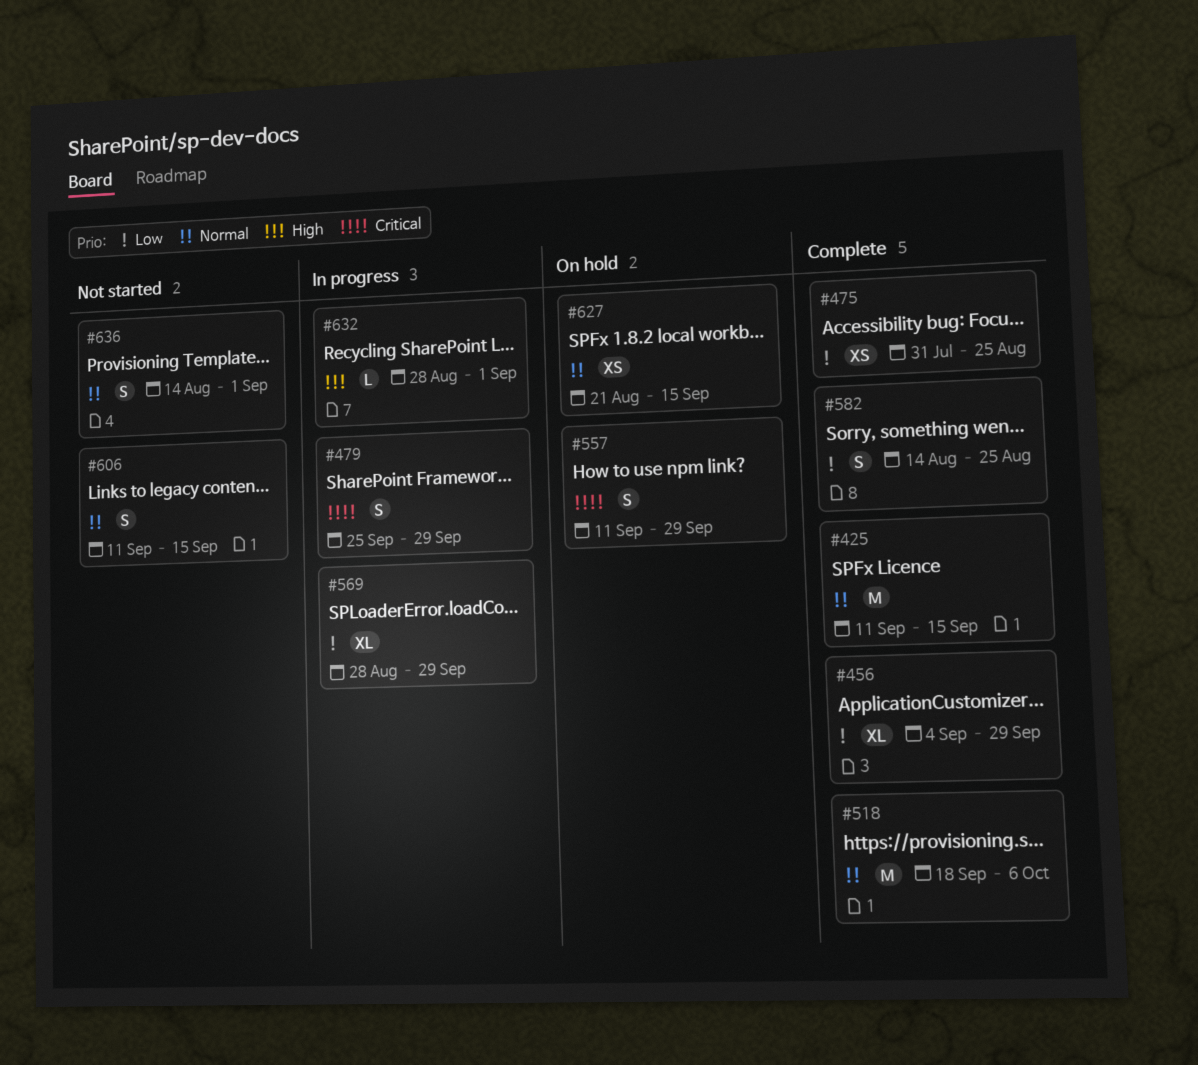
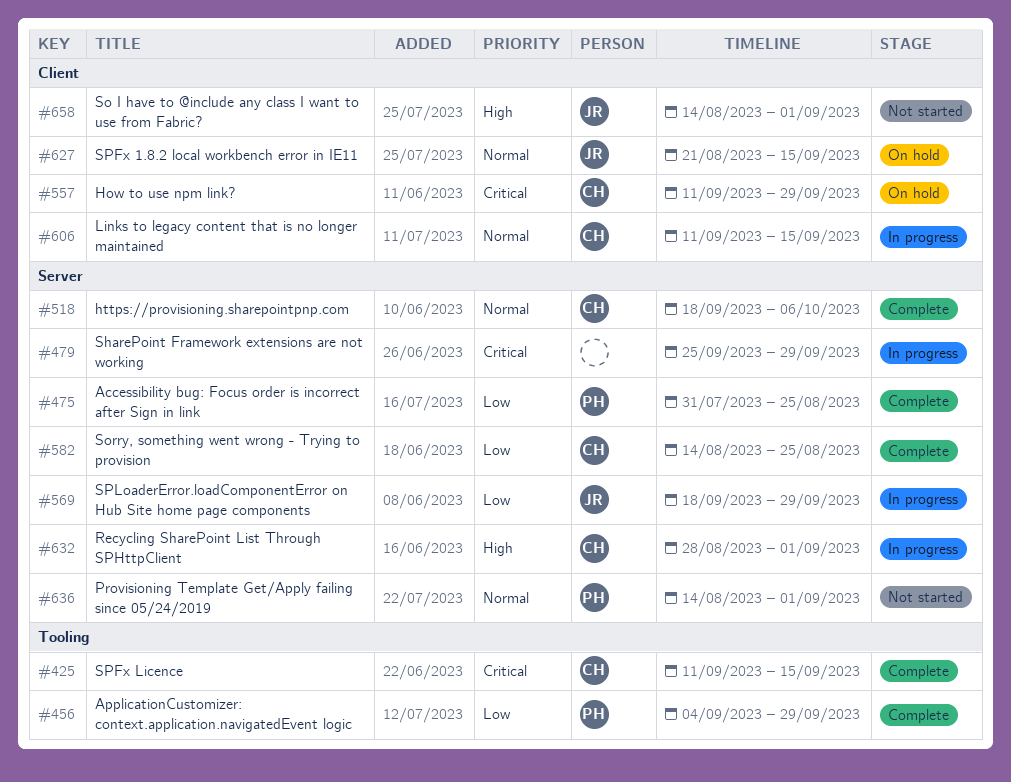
#425, priority: Normal -> Critical
#569, start: Aug 28 -> Sep 18
#606, status: Not started -> In progress
#658: none -> present

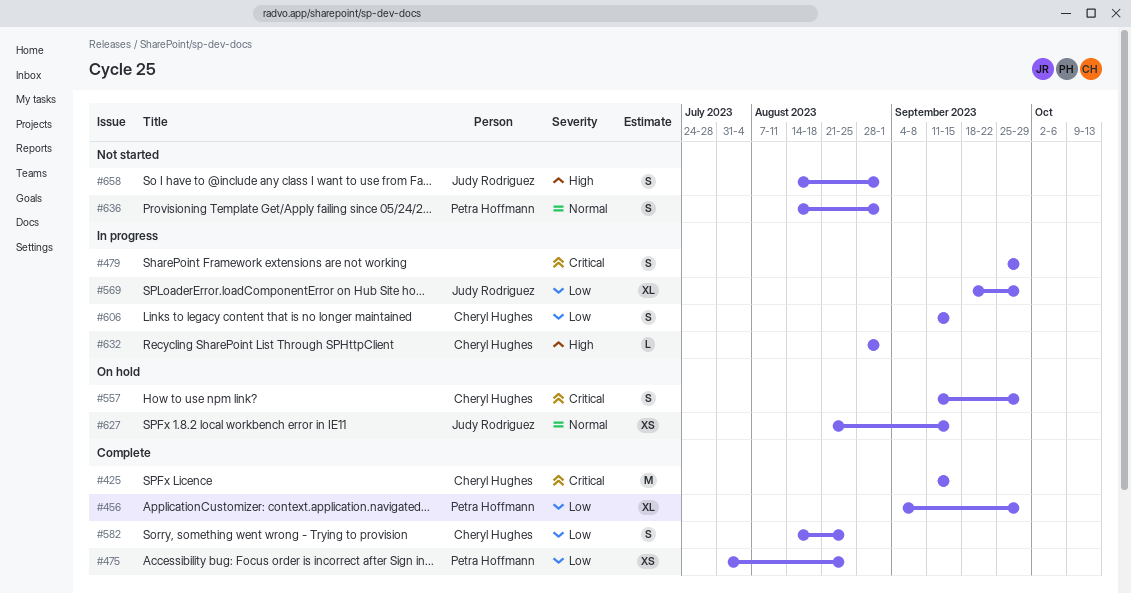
#518: present -> none
#606, priority: Normal -> Low

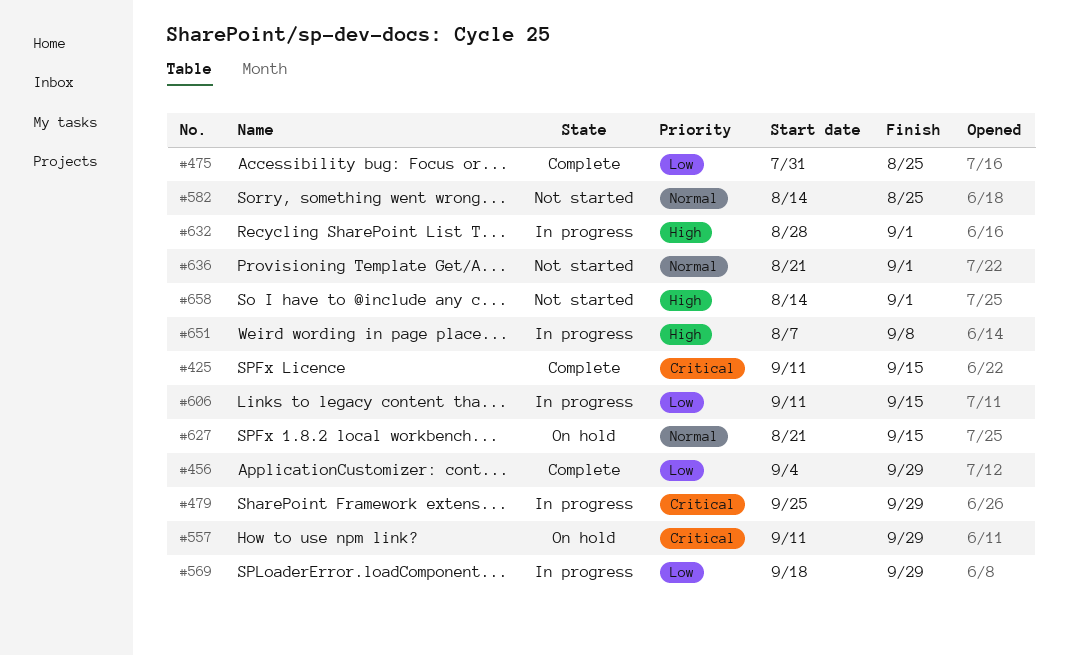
#582, status: Complete -> Not started
#582, priority: Low -> Normal
#636, start: Aug 14 -> Aug 21
#651: none -> present

